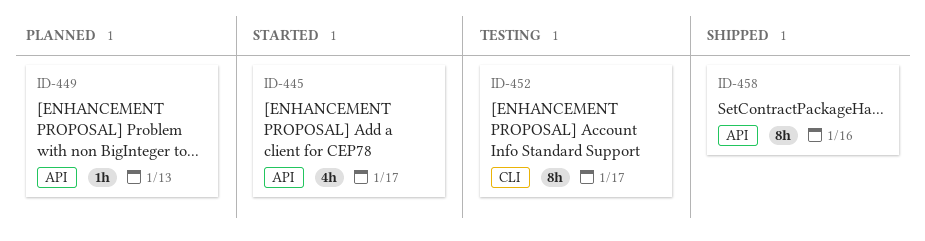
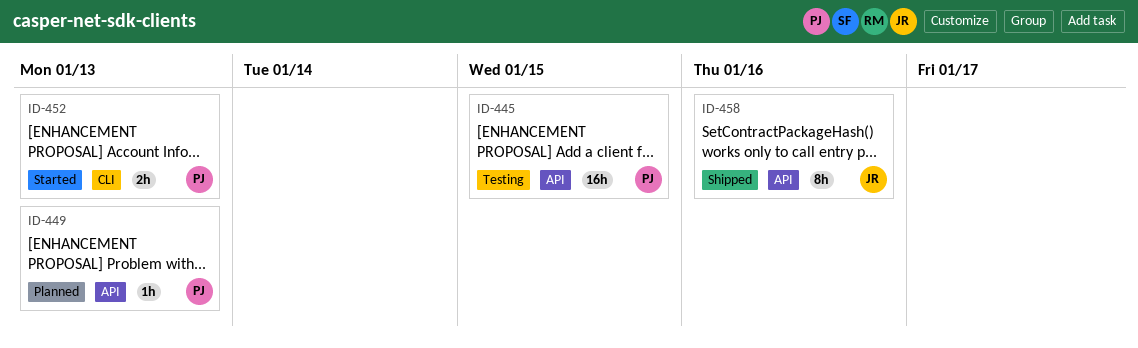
ID-445, status: Started -> Testing
ID-445, estimate: 4h -> 16h
ID-445, due: Jan 17 -> Jan 15
ID-452, status: Testing -> Started
ID-452, estimate: 8h -> 2h
ID-452, due: Jan 17 -> Jan 13

